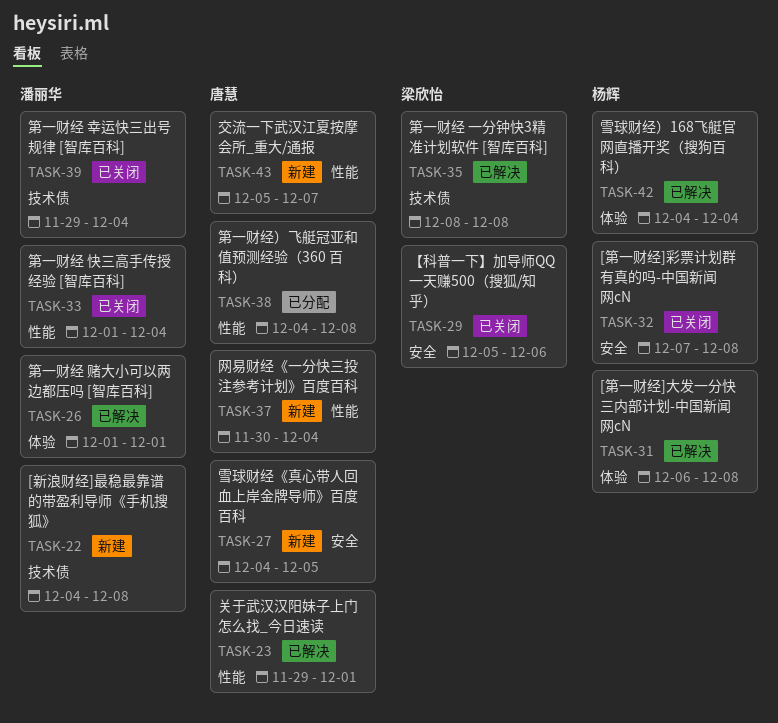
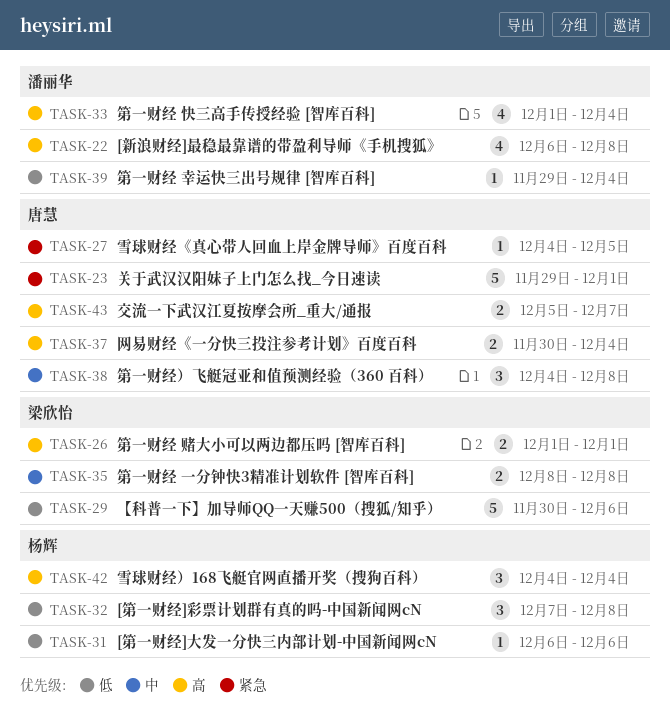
TASK-22, start: Dec 4 -> Dec 6
TASK-26, owner: 潘丽华 -> 梁欣怡
TASK-29, start: Dec 5 -> Nov 30
TASK-31, due: Dec 8 -> Dec 6

